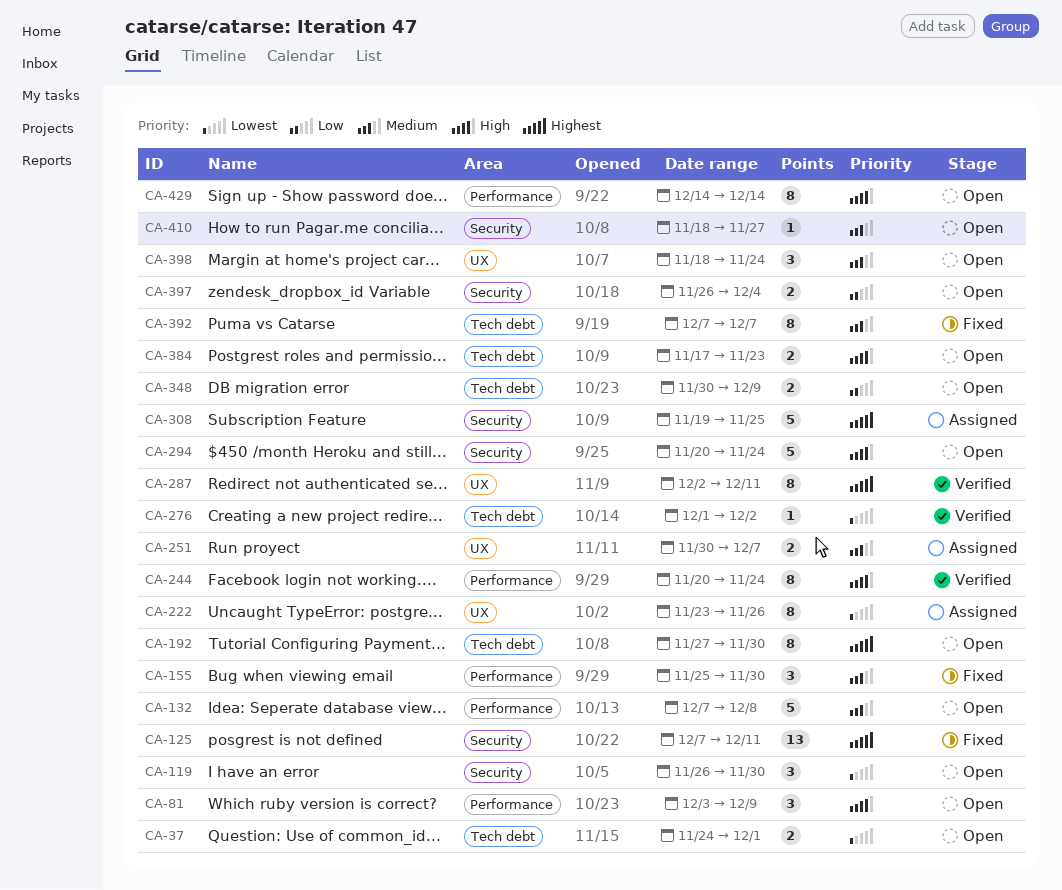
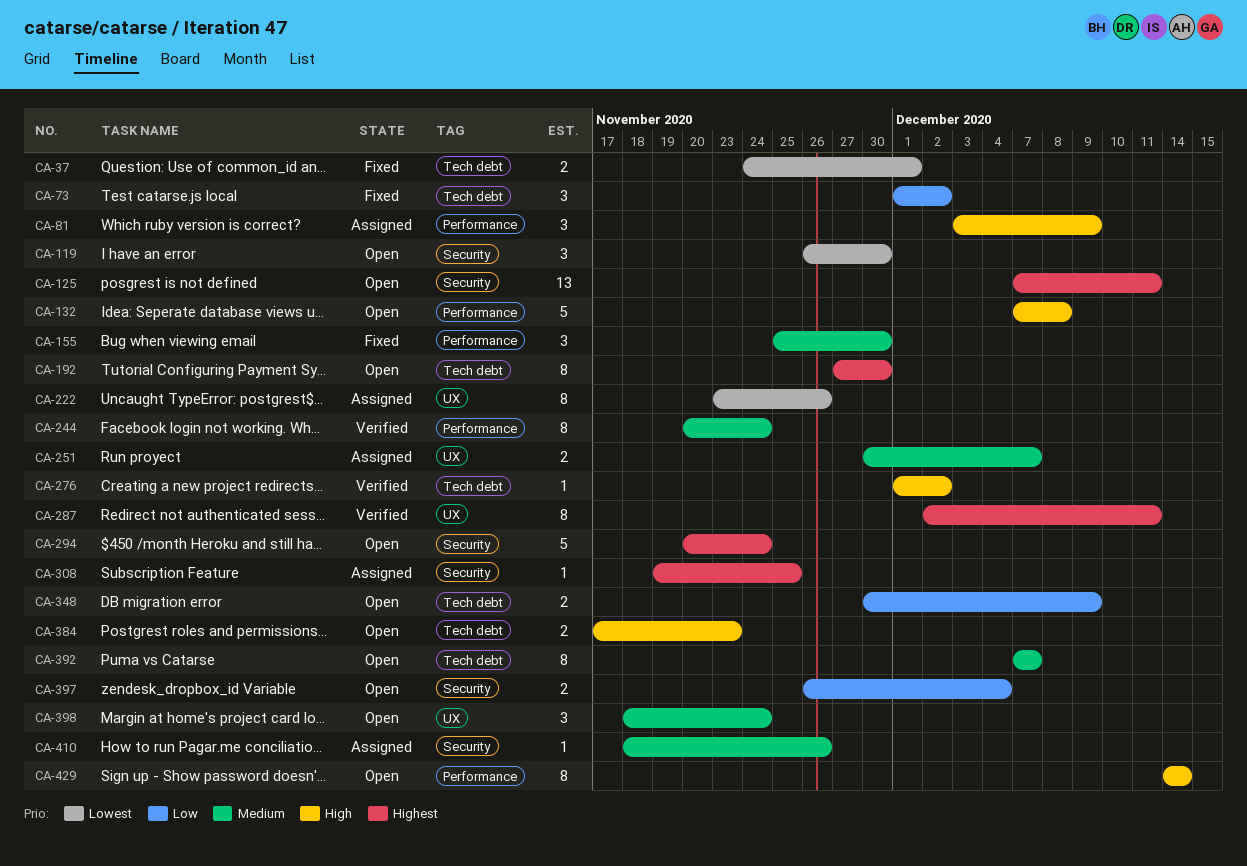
CA-37, status: Open -> Fixed
CA-73: none -> present
CA-81, status: Open -> Assigned
CA-125, status: Fixed -> Open
CA-132, priority: Medium -> High
CA-244, priority: High -> Medium
CA-276, priority: Lowest -> High
CA-294, priority: High -> Highest
CA-308, estimate: 5 -> 1
CA-392, status: Fixed -> Open
CA-410, status: Open -> Assigned
CA-410, due: Nov 27 -> Nov 26

